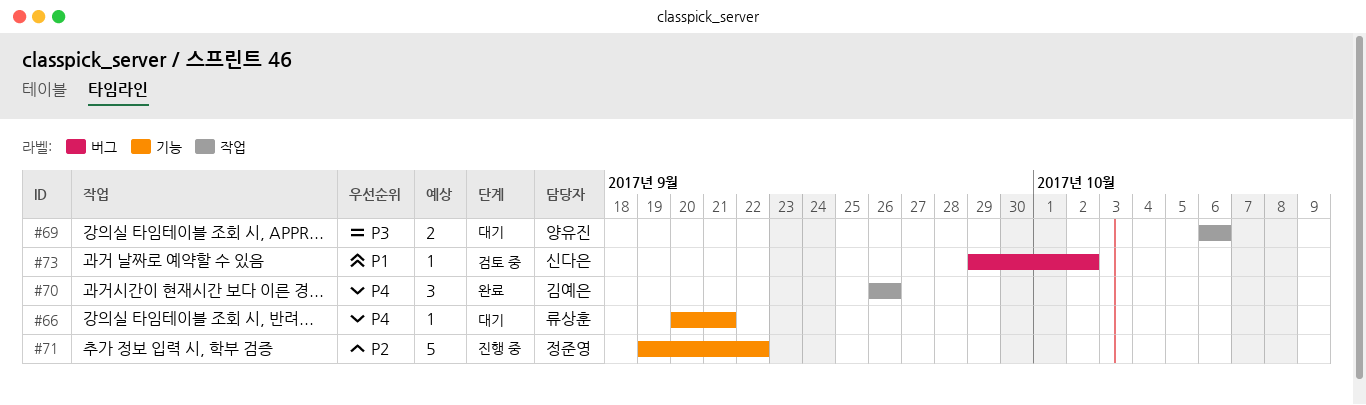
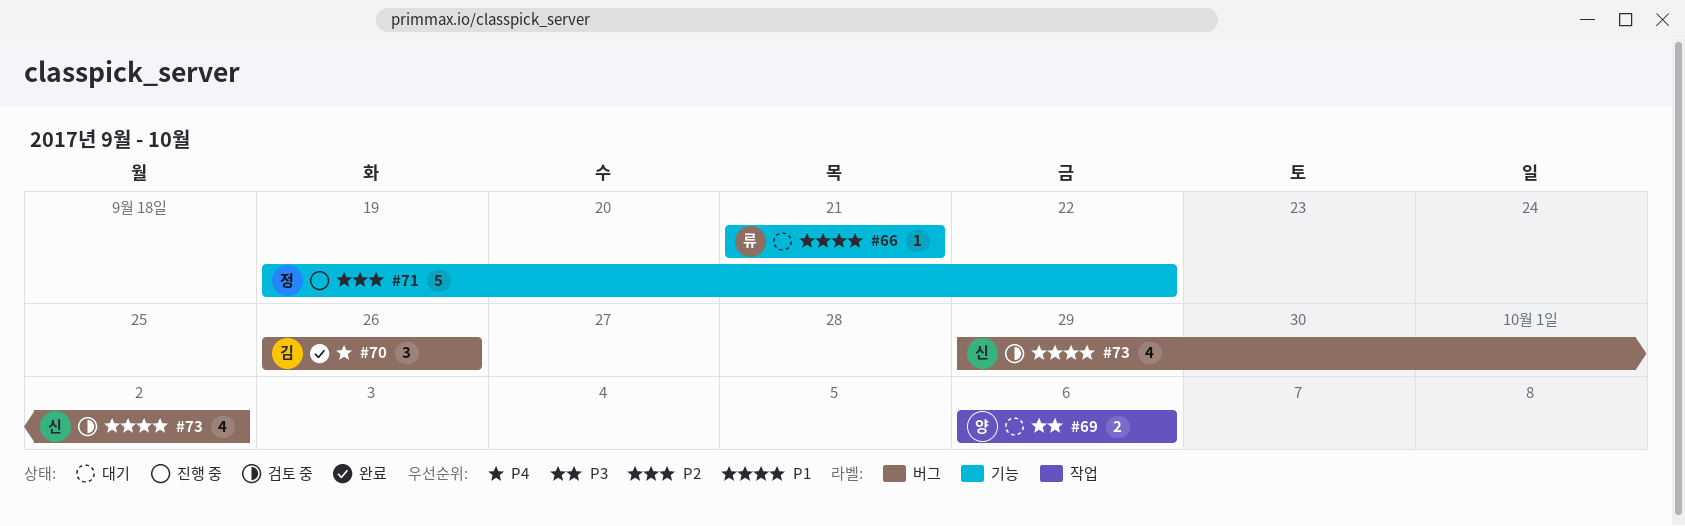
#66, priority: P4 -> P1
#66, start: Sep 20 -> Sep 21
#70, label: 작업 -> 버그
#73, estimate: 1 -> 4

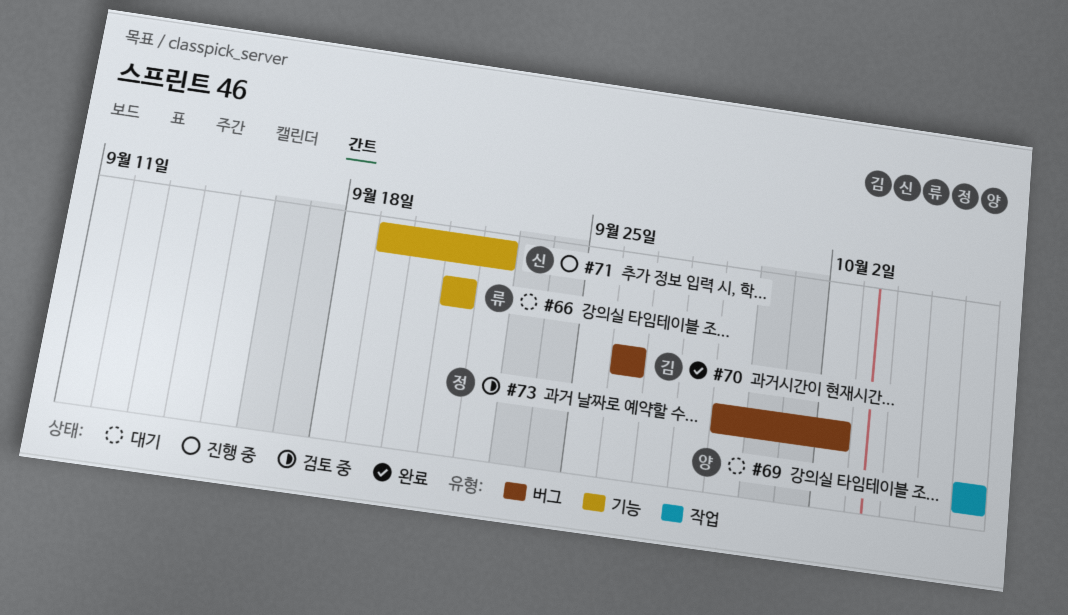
#71, owner: 정 -> 신
#73, owner: 신 -> 정

